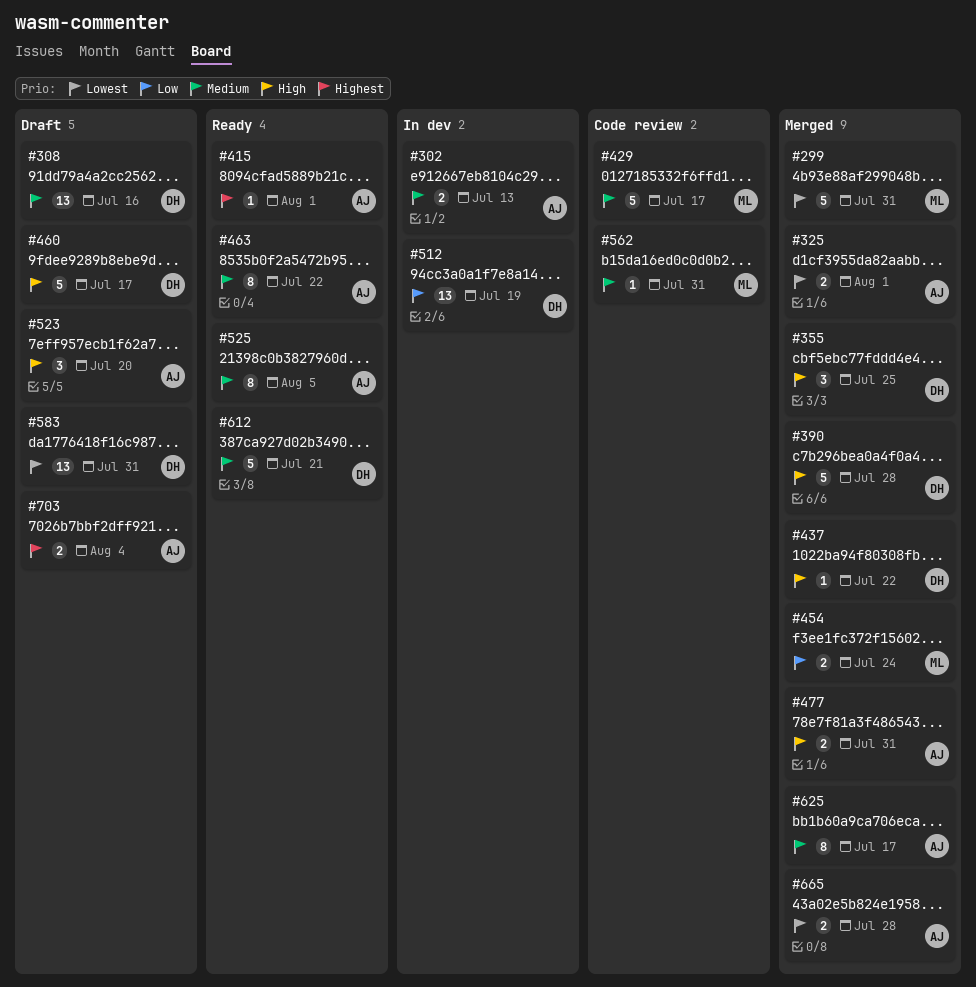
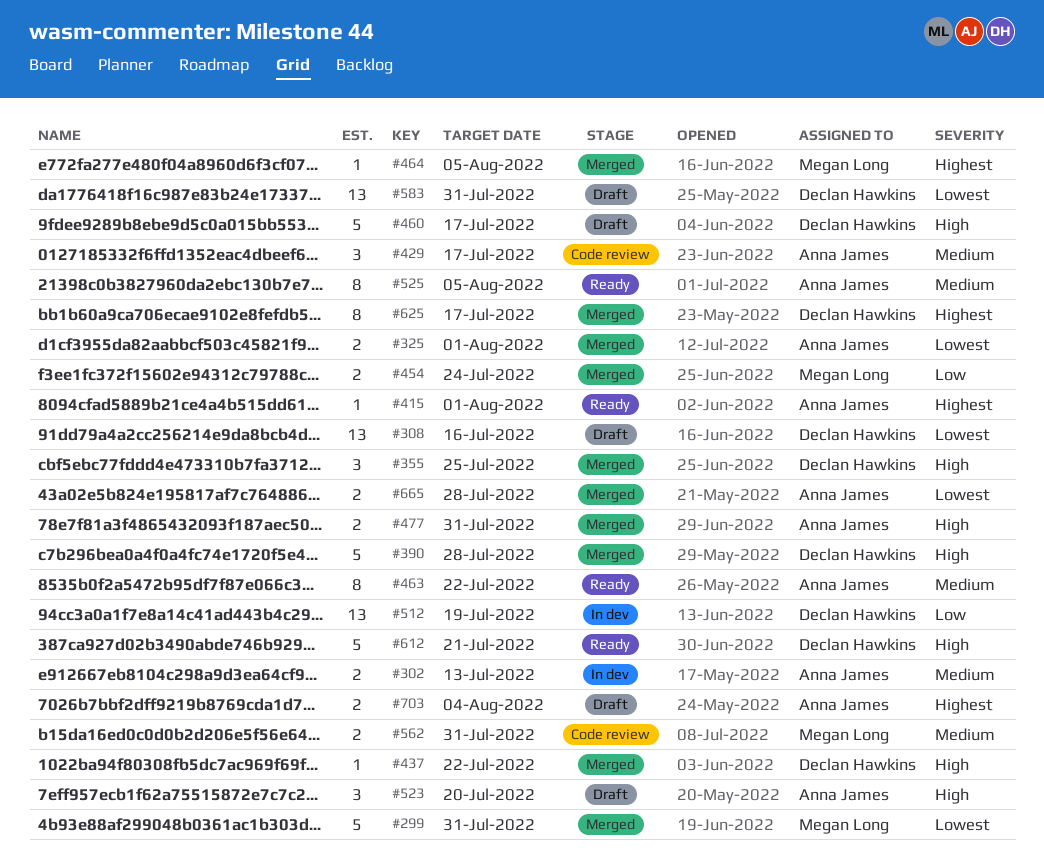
#308, priority: Medium -> Lowest
#429, owner: Megan Long -> Anna James
#429, estimate: 5 -> 3
#464: none -> present
#562, estimate: 1 -> 2
#612, priority: Medium -> High
#625, owner: Anna James -> Declan Hawkins
#625, priority: Medium -> Highest

